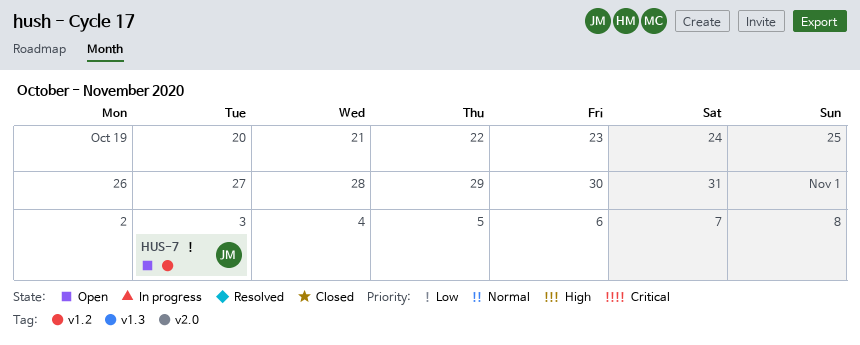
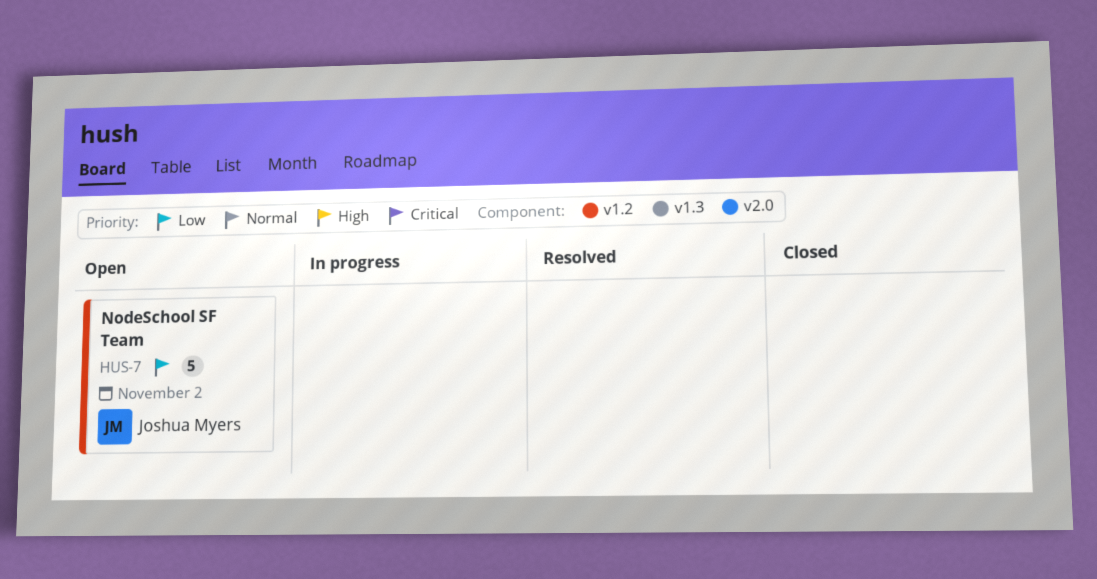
HUS-7, due: Nov 3 -> Nov 2

